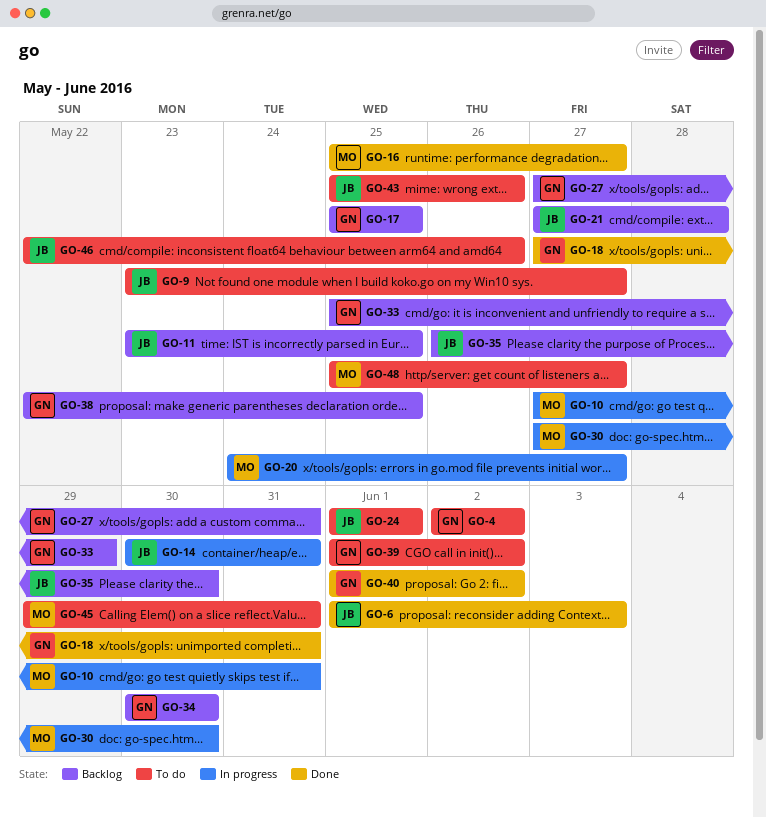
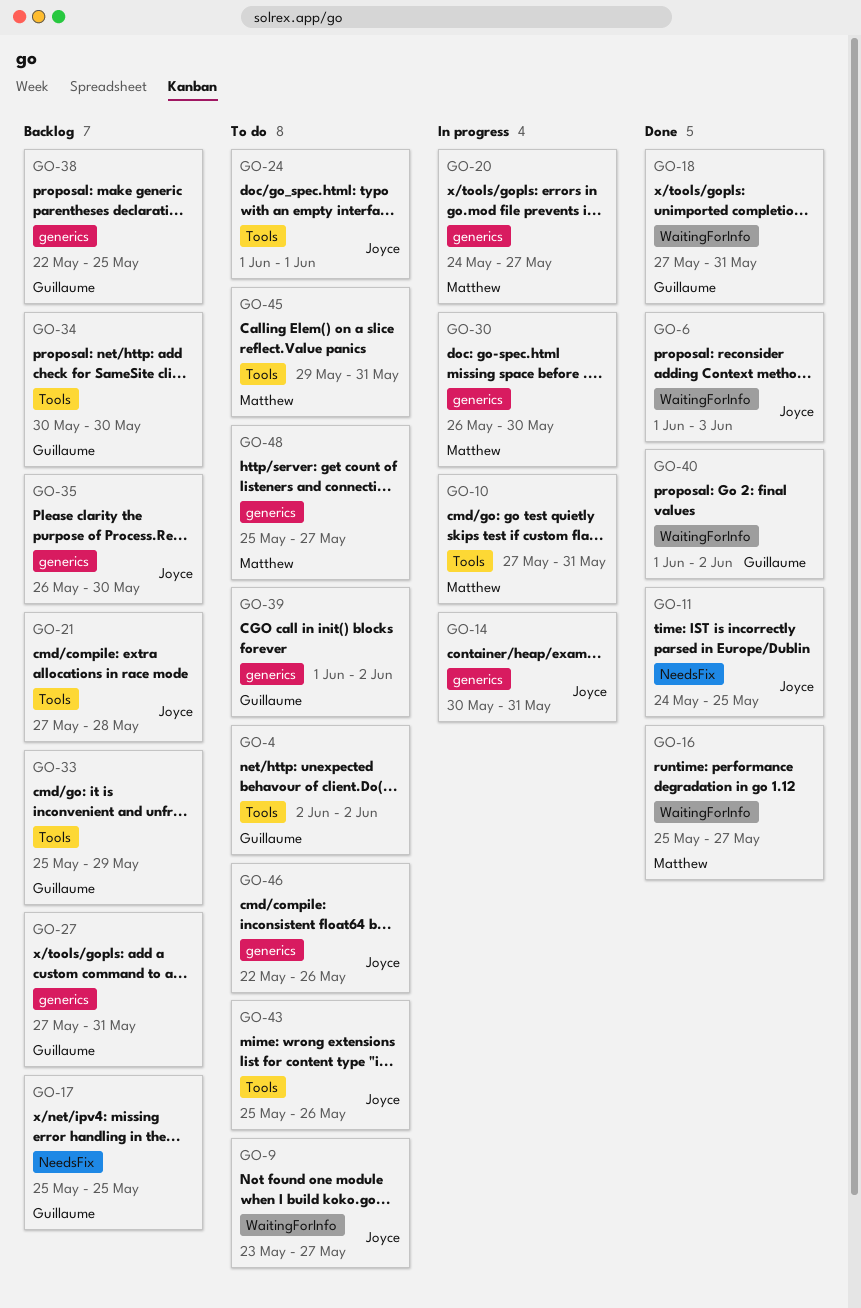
GO-11, status: Backlog -> Done
GO-11, start: May 23 -> May 24
GO-30, start: May 27 -> May 26

